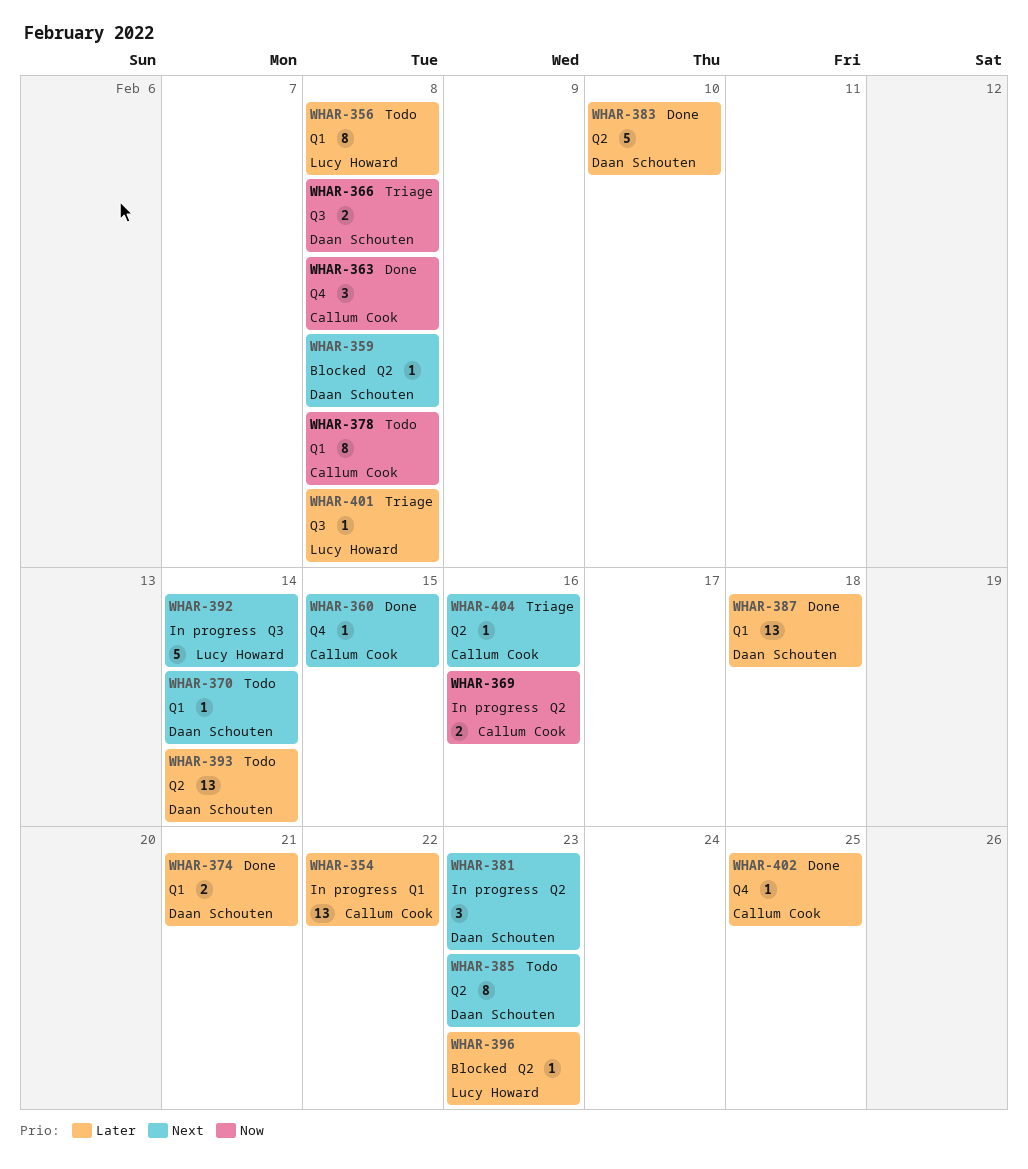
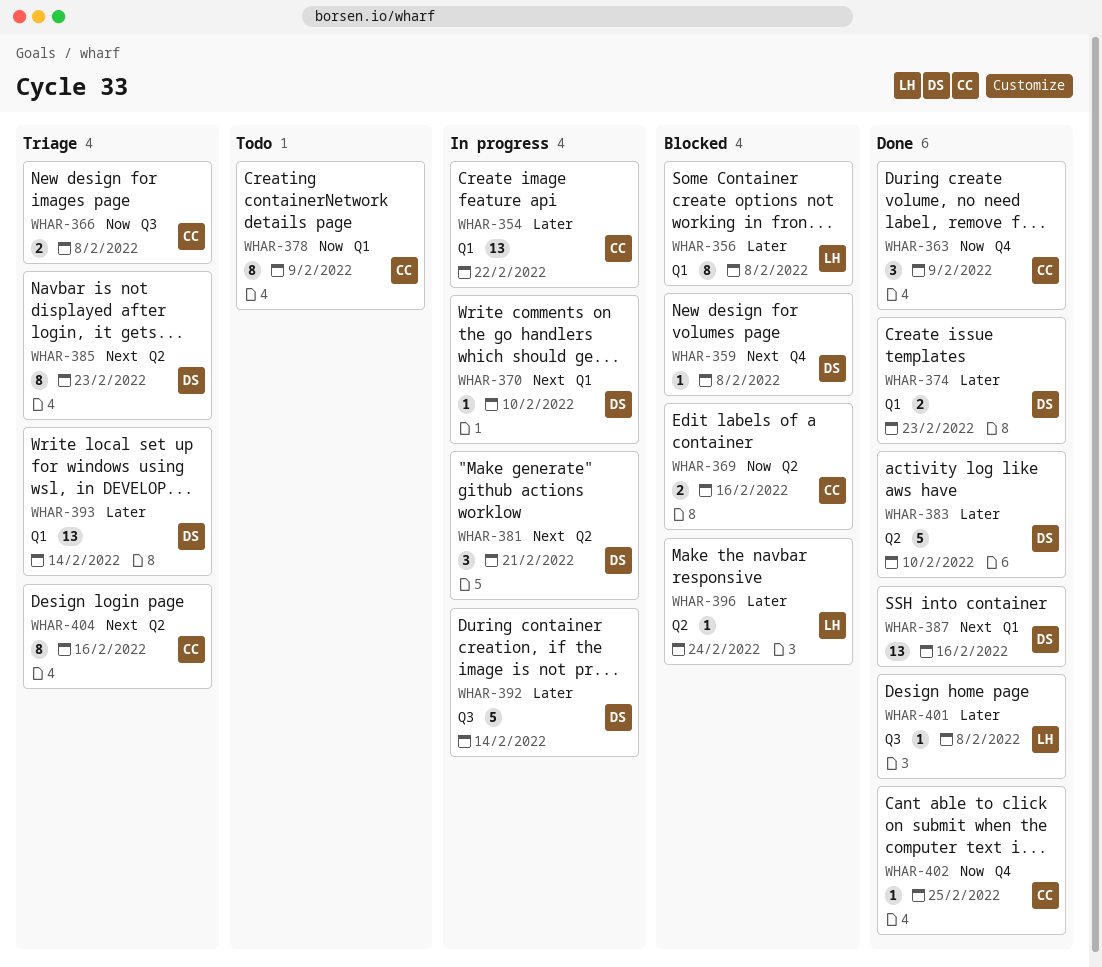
WHAR-356, status: Todo -> Blocked
WHAR-359, label: Q2 -> Q4
WHAR-360: present -> none
WHAR-363, due: Feb 8 -> Feb 9
WHAR-366, owner: Daan Schouten -> Callum Cook
WHAR-369, status: In progress -> Blocked
WHAR-370, status: Todo -> In progress
WHAR-370, due: Feb 14 -> Feb 10
WHAR-374, due: Feb 21 -> Feb 23
WHAR-378, due: Feb 8 -> Feb 9
WHAR-381, due: Feb 23 -> Feb 21
WHAR-385, status: Todo -> Triage
WHAR-387, priority: Later -> Next
WHAR-387, due: Feb 18 -> Feb 16
WHAR-392, owner: Lucy Howard -> Daan Schouten
WHAR-392, priority: Next -> Later
WHAR-393, status: Todo -> Triage
WHAR-393, label: Q2 -> Q1
WHAR-396, due: Feb 23 -> Feb 24
WHAR-401, status: Triage -> Done
WHAR-402, priority: Later -> Now
WHAR-404, estimate: 1 -> 8

